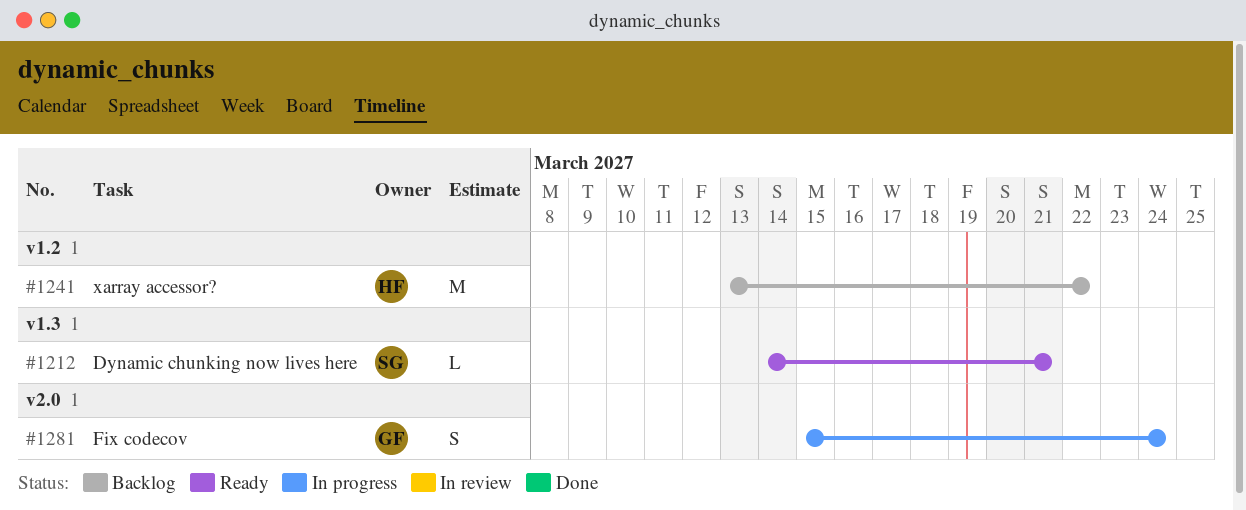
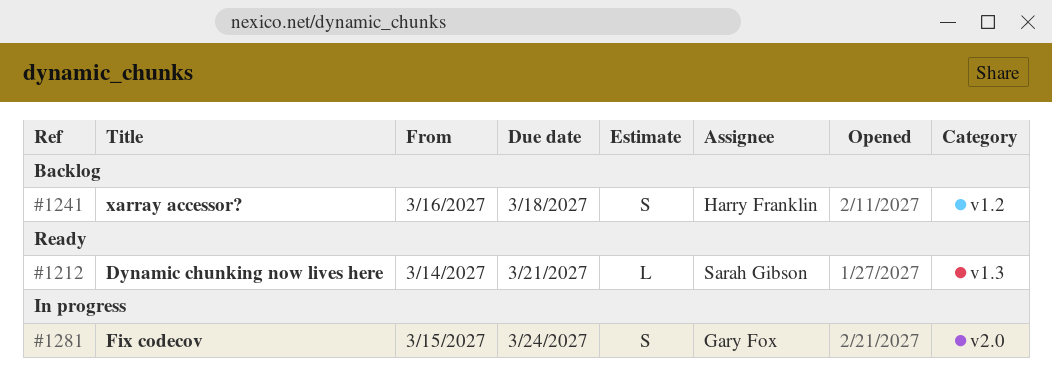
#1241, estimate: M -> S
#1241, start: Mar 13 -> Mar 16
#1241, due: Mar 22 -> Mar 18

